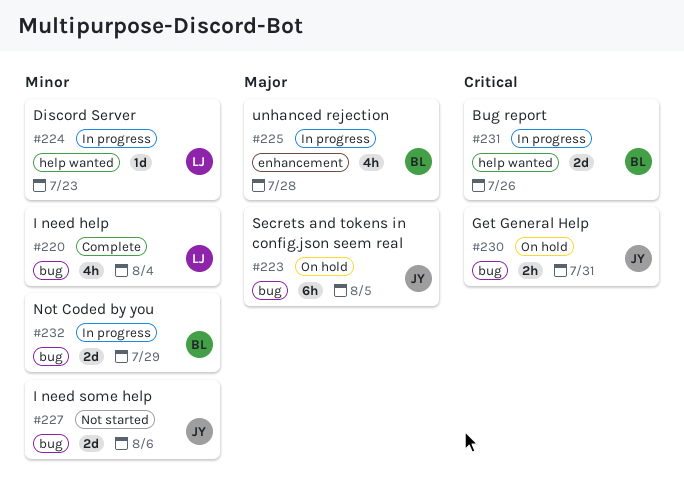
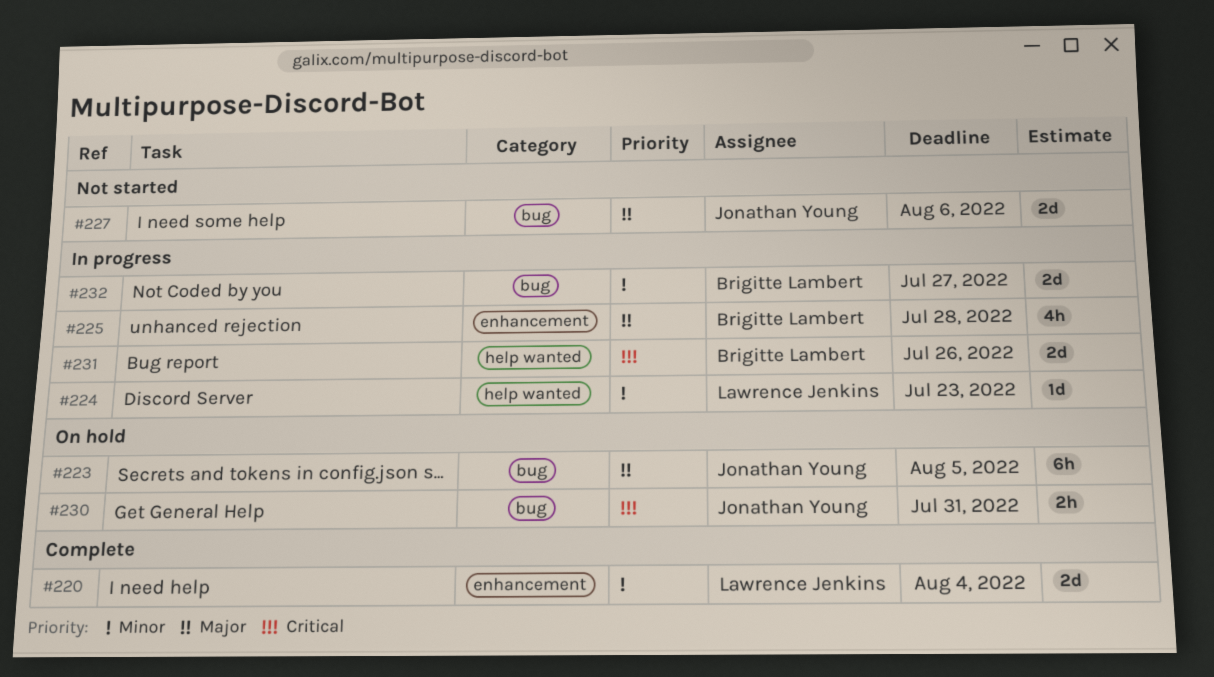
#220, label: bug -> enhancement
#220, estimate: 4h -> 2d
#227, priority: Minor -> Major
#232, due: Jul 29 -> Jul 27

